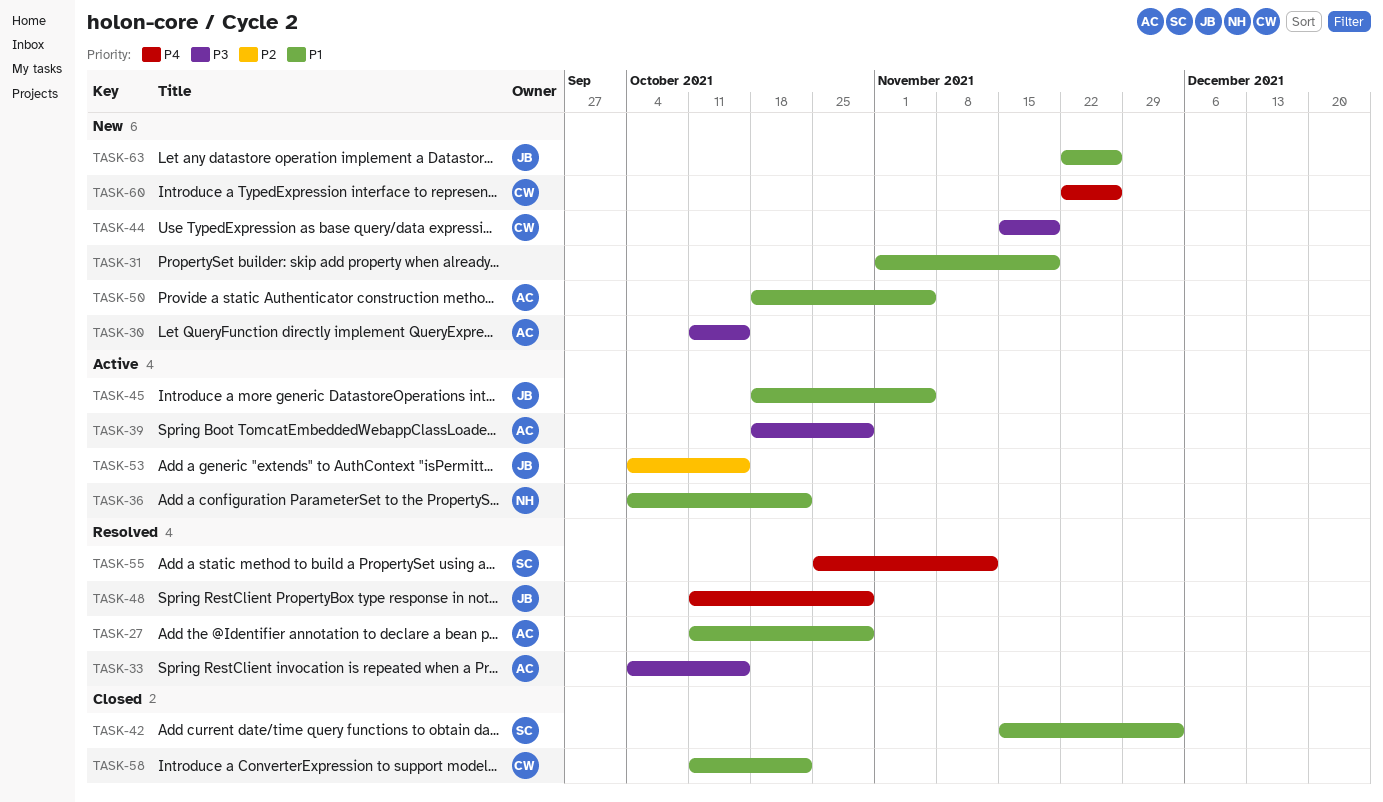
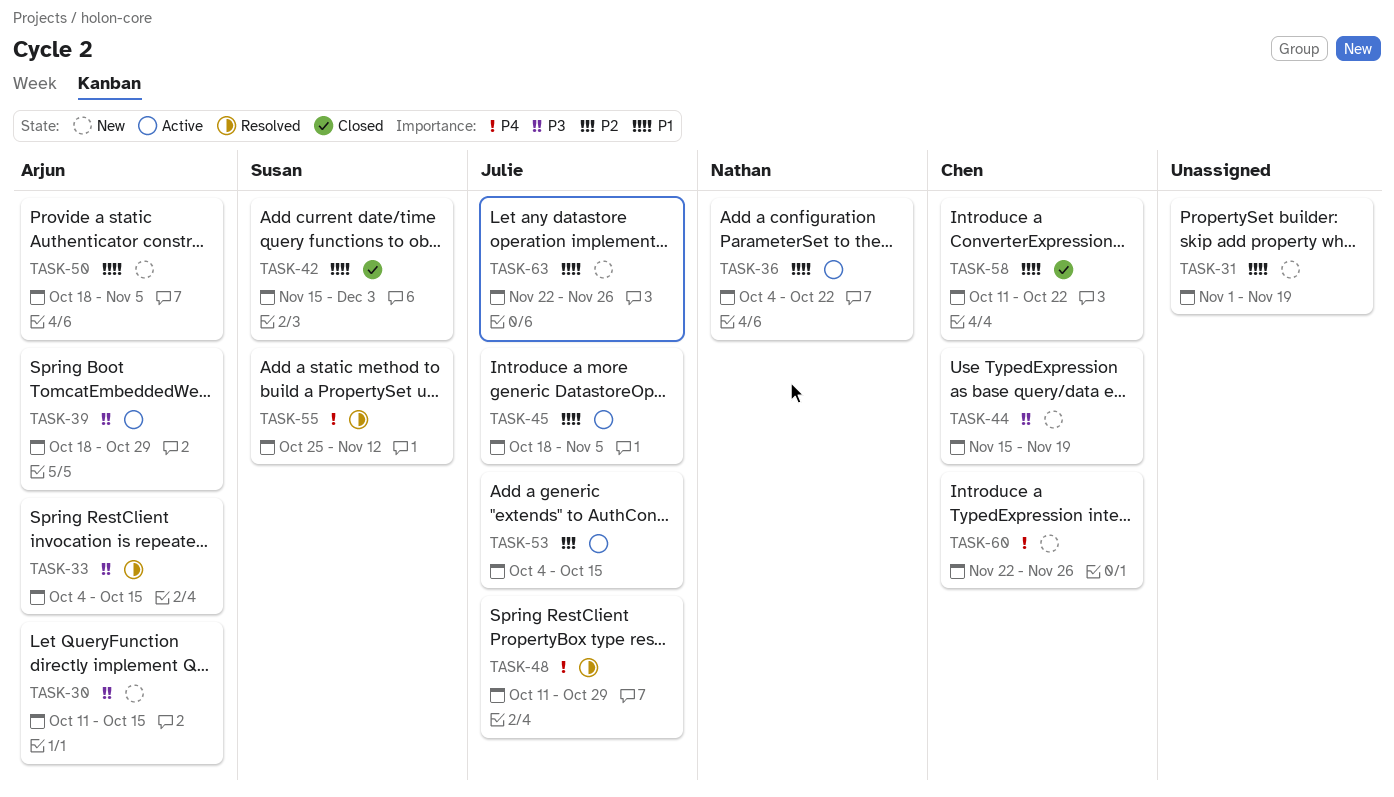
TASK-27: present -> none

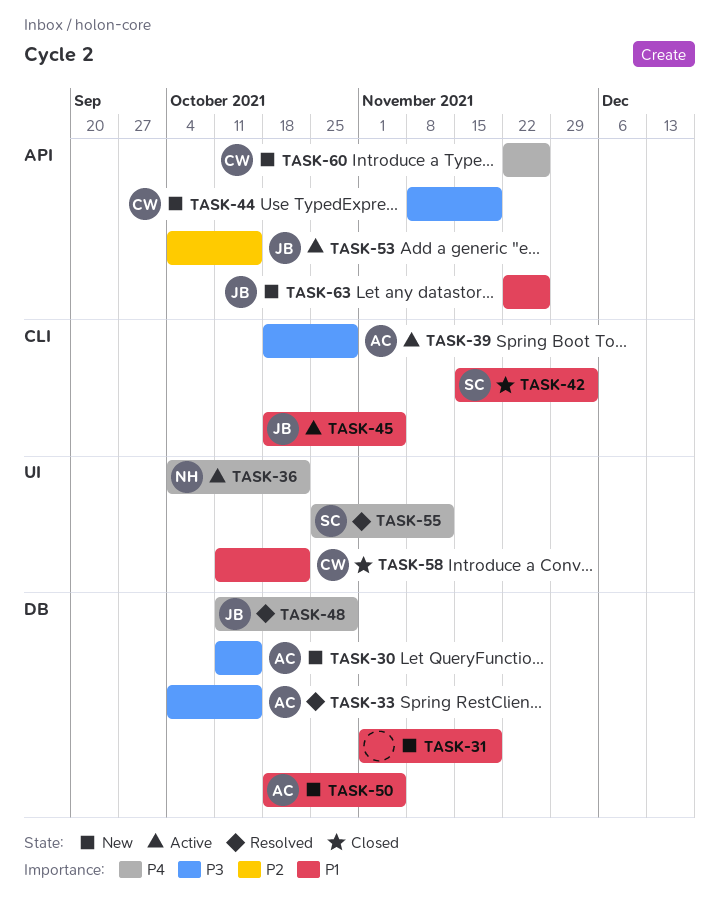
TASK-36, priority: P1 -> P4
TASK-44, start: Nov 15 -> Nov 8

